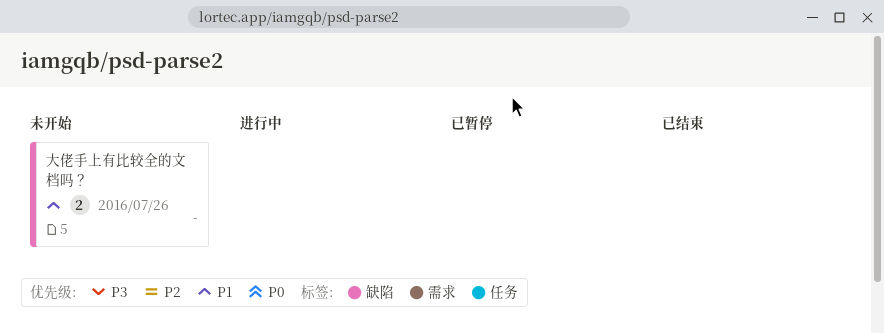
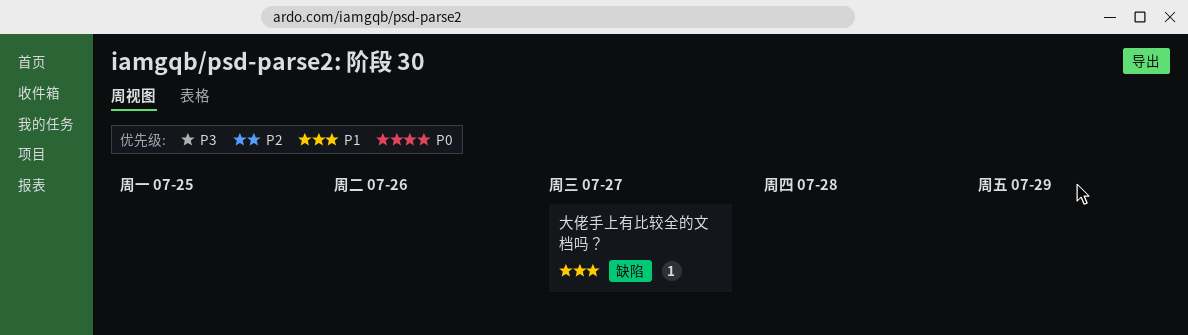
大佬手上有比较全的文档吗？, estimate: 2 -> 1
大佬手上有比较全的文档吗？, due: Jul 26 -> Jul 27

